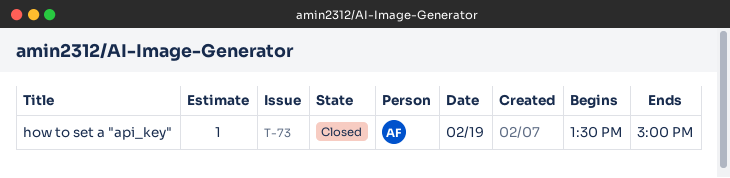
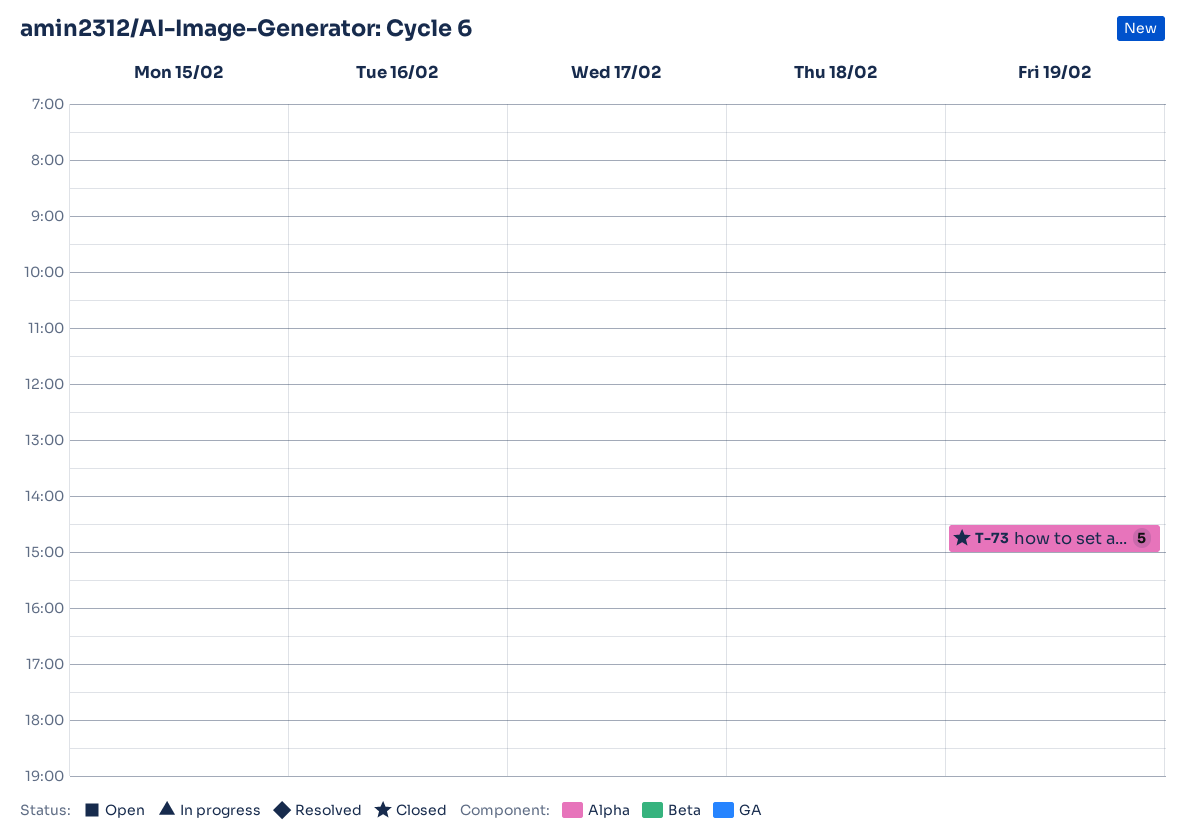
T-73, estimate: 1 -> 5
T-73, begins: 13:30 -> 14:30

